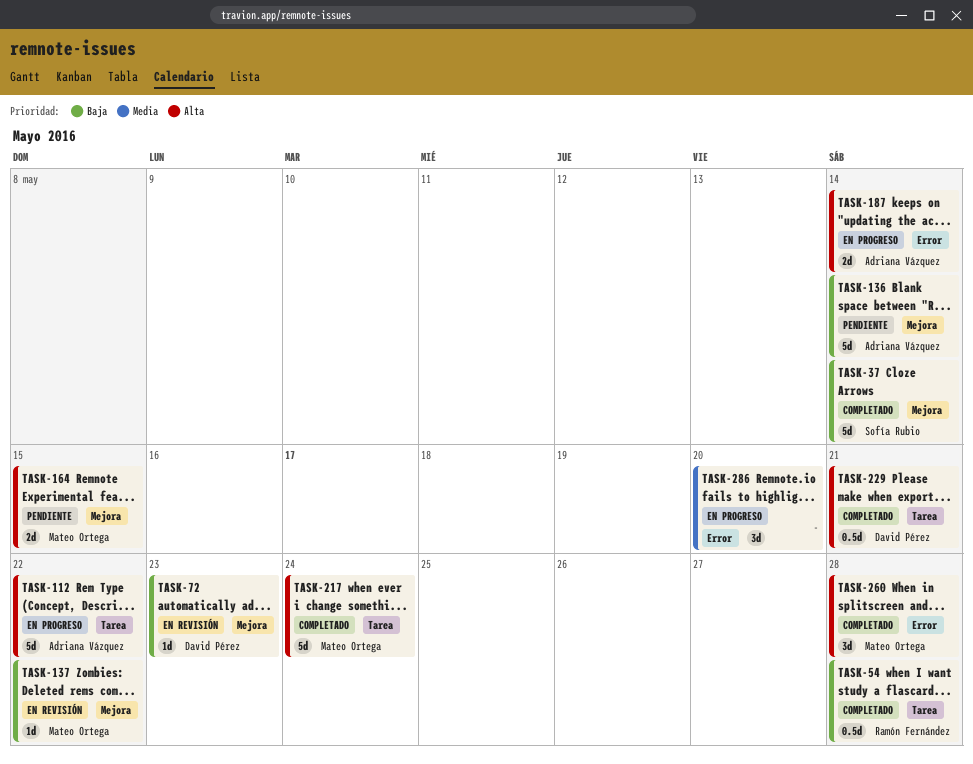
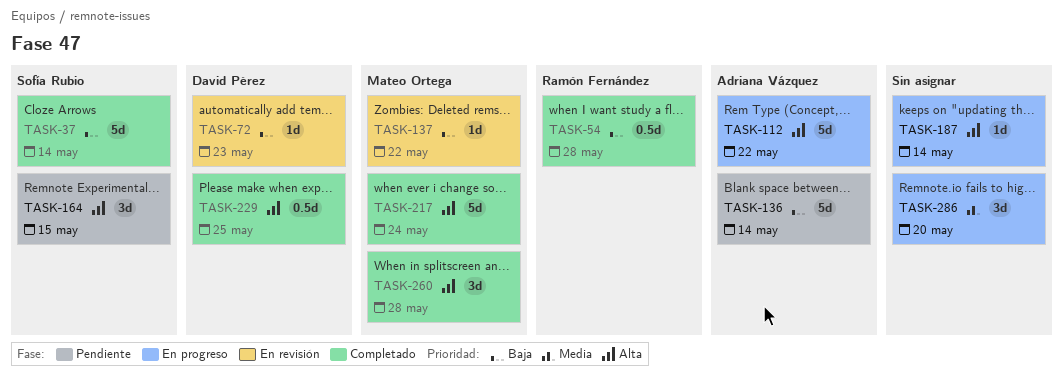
TASK-164, owner: Mateo Ortega -> Sofía Rubio
TASK-164, estimate: 2d -> 3d
TASK-187, owner: Adriana Vázquez -> none
TASK-187, estimate: 2d -> 1d
TASK-229, due: May 21 -> May 25

